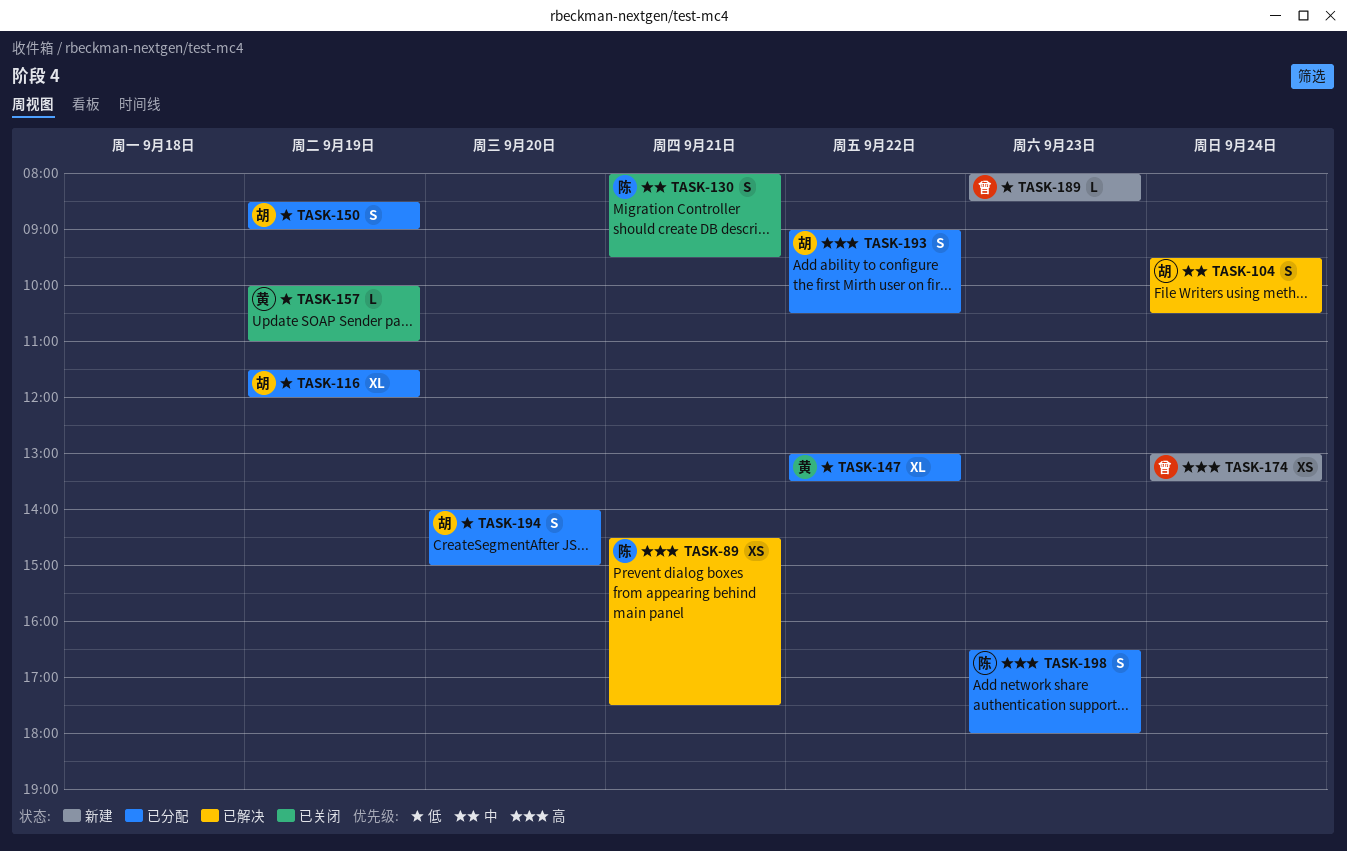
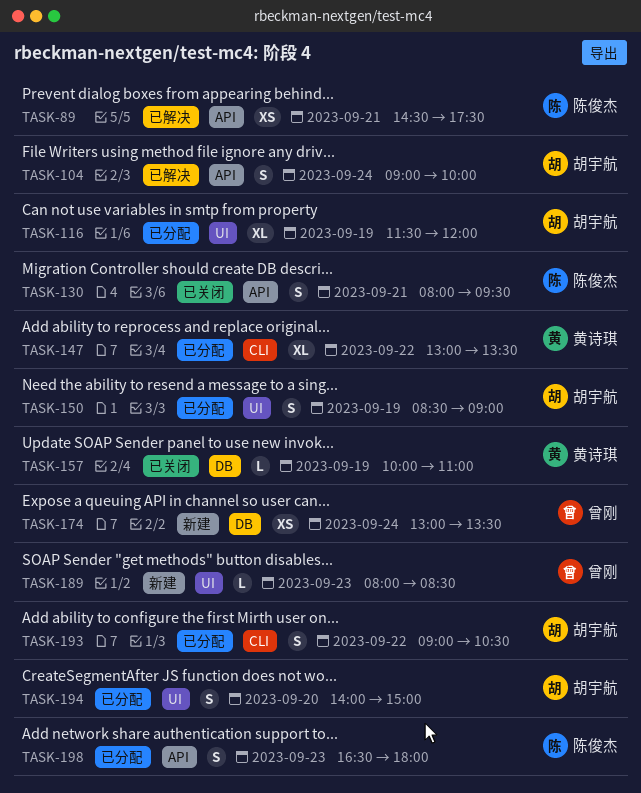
TASK-104, begins: 09:30 -> 09:00
TASK-104, ends: 10:30 -> 10:00

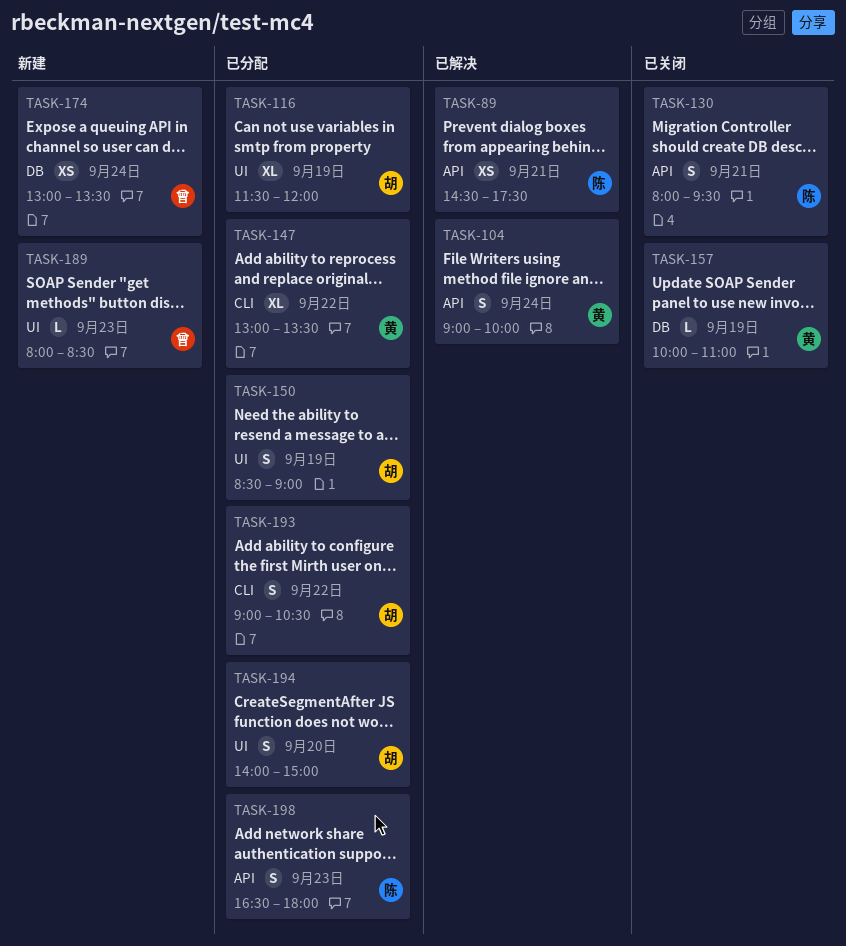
TASK-104, owner: 胡宇航 -> 黄诗琪

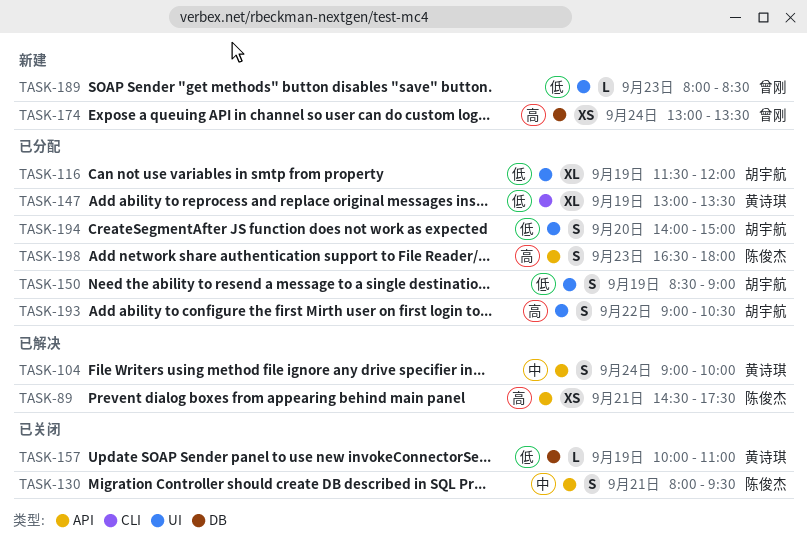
TASK-147, day: Sep 22 -> Sep 19
TASK-193, label: CLI -> UI

